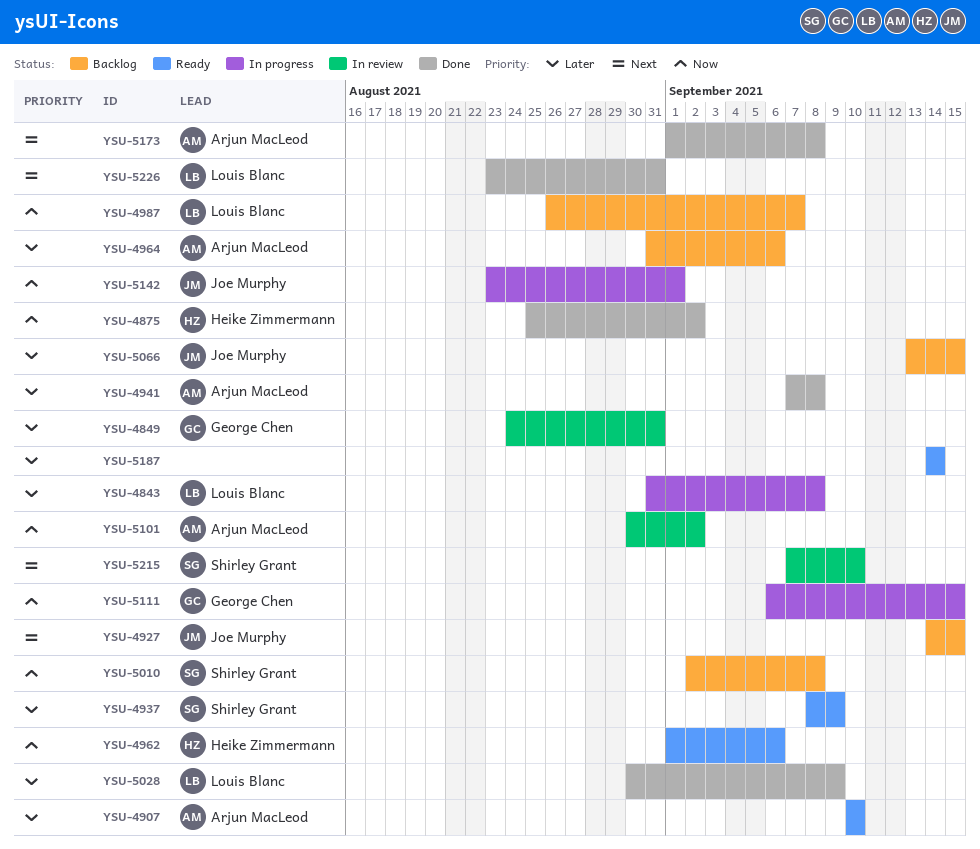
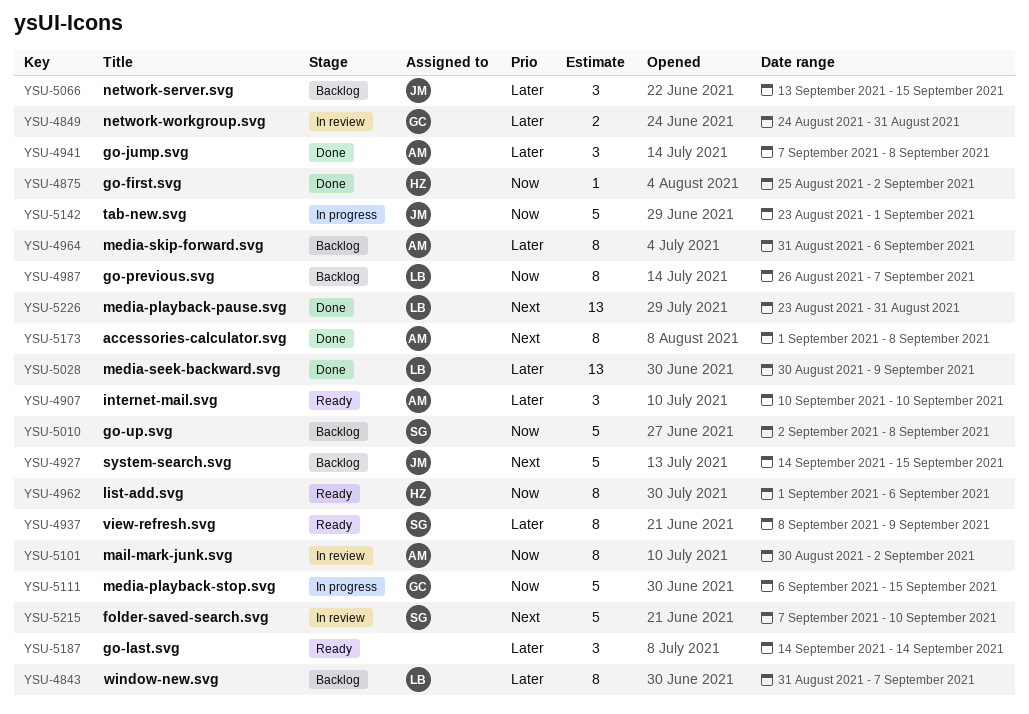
YSU-4843, status: In progress -> Backlog
YSU-4843, due: Sep 8 -> Sep 7

